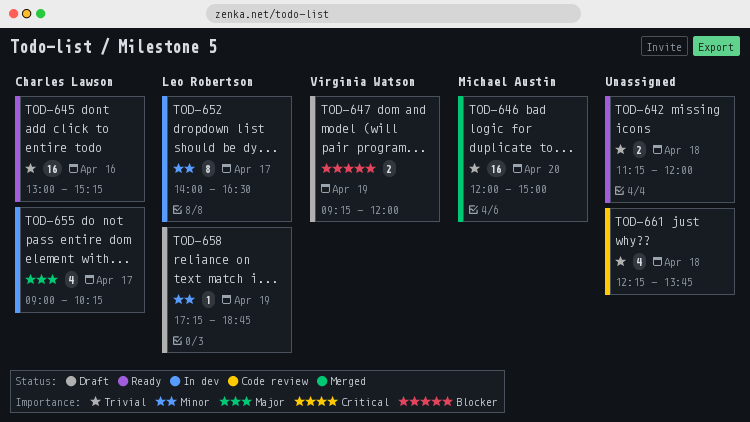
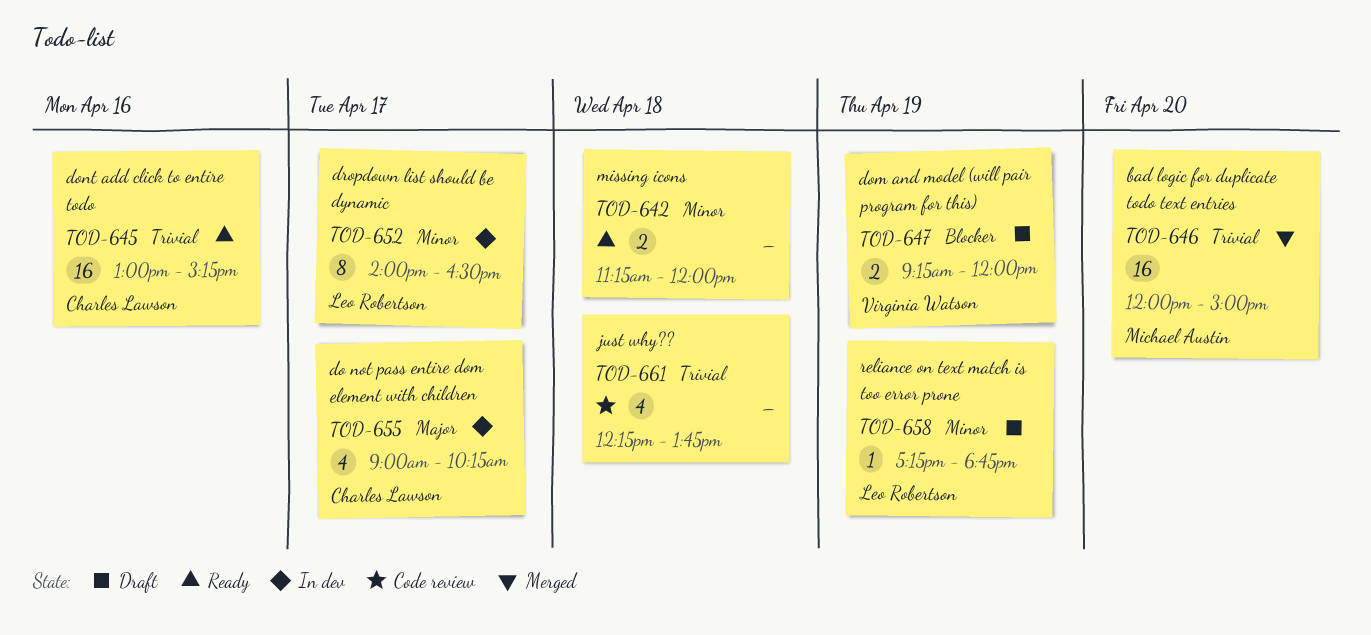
TOD-642, priority: Trivial -> Minor

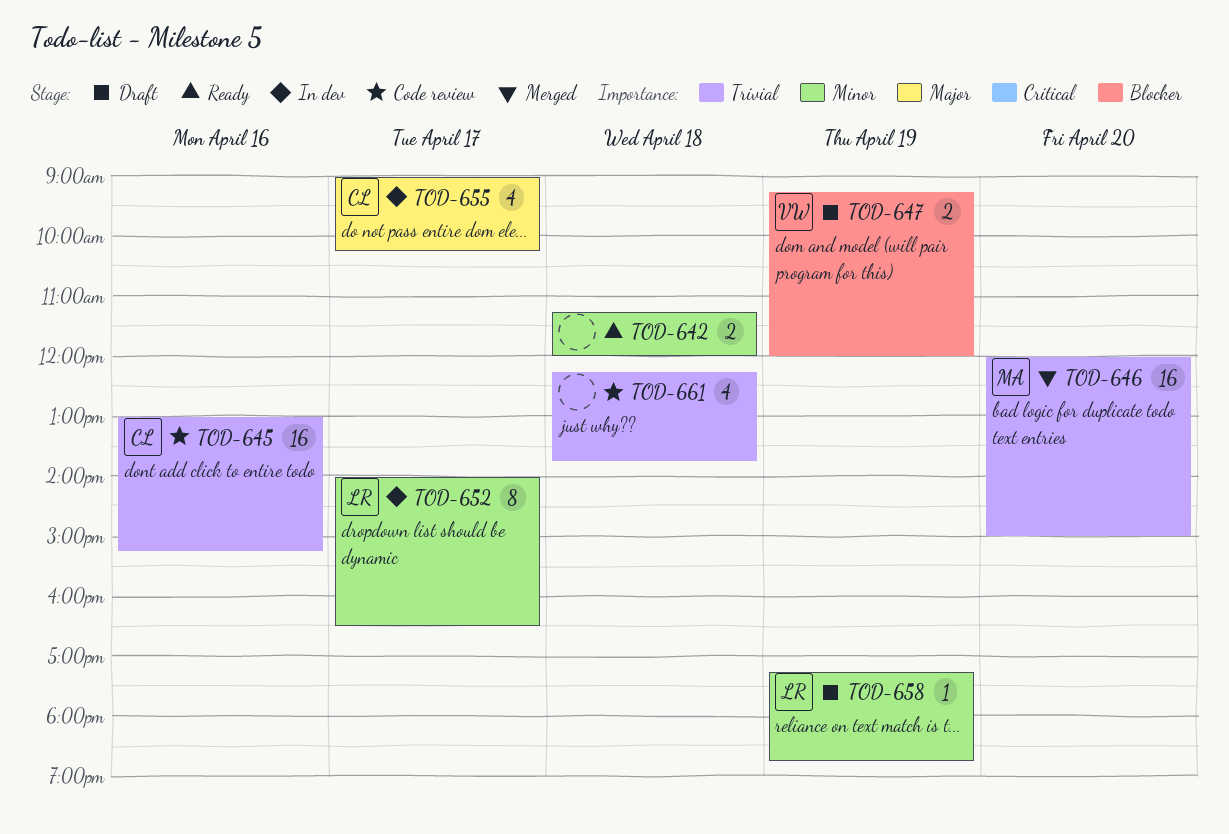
TOD-645, status: Ready -> Code review

